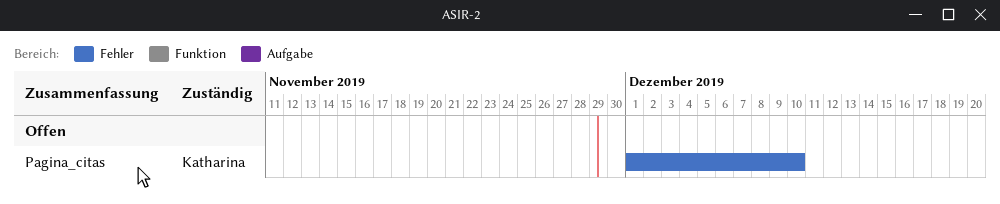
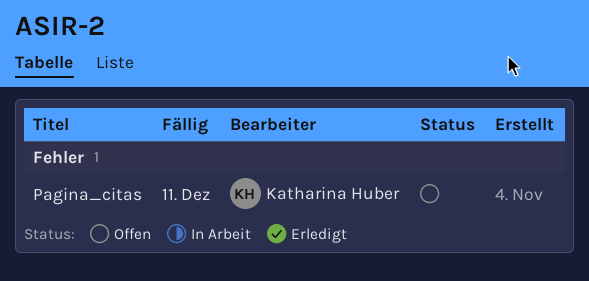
Pagina_citas, due: Dec 10 -> Dec 11

